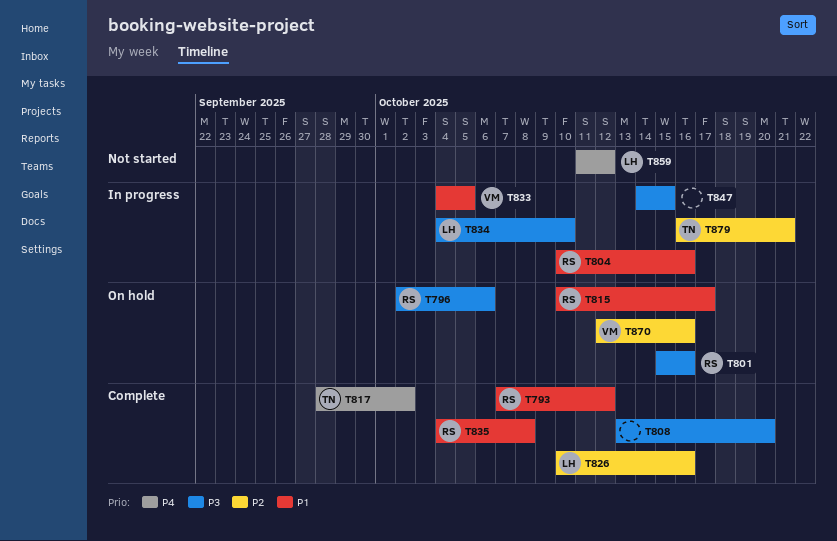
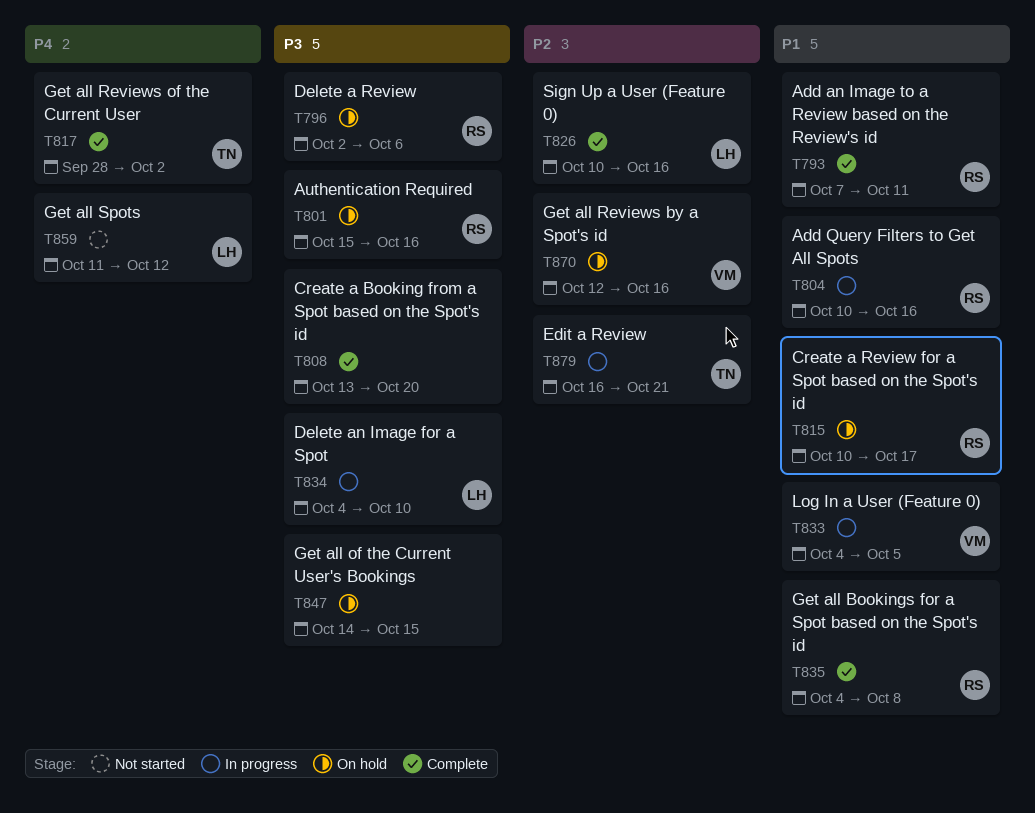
T793, due: Oct 12 -> Oct 11
T847, status: In progress -> On hold

